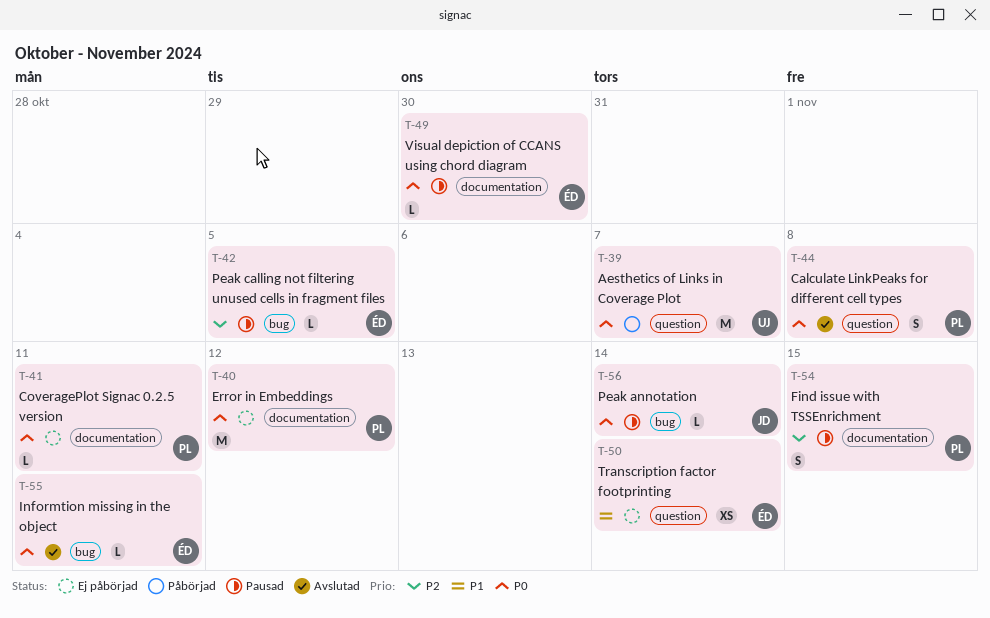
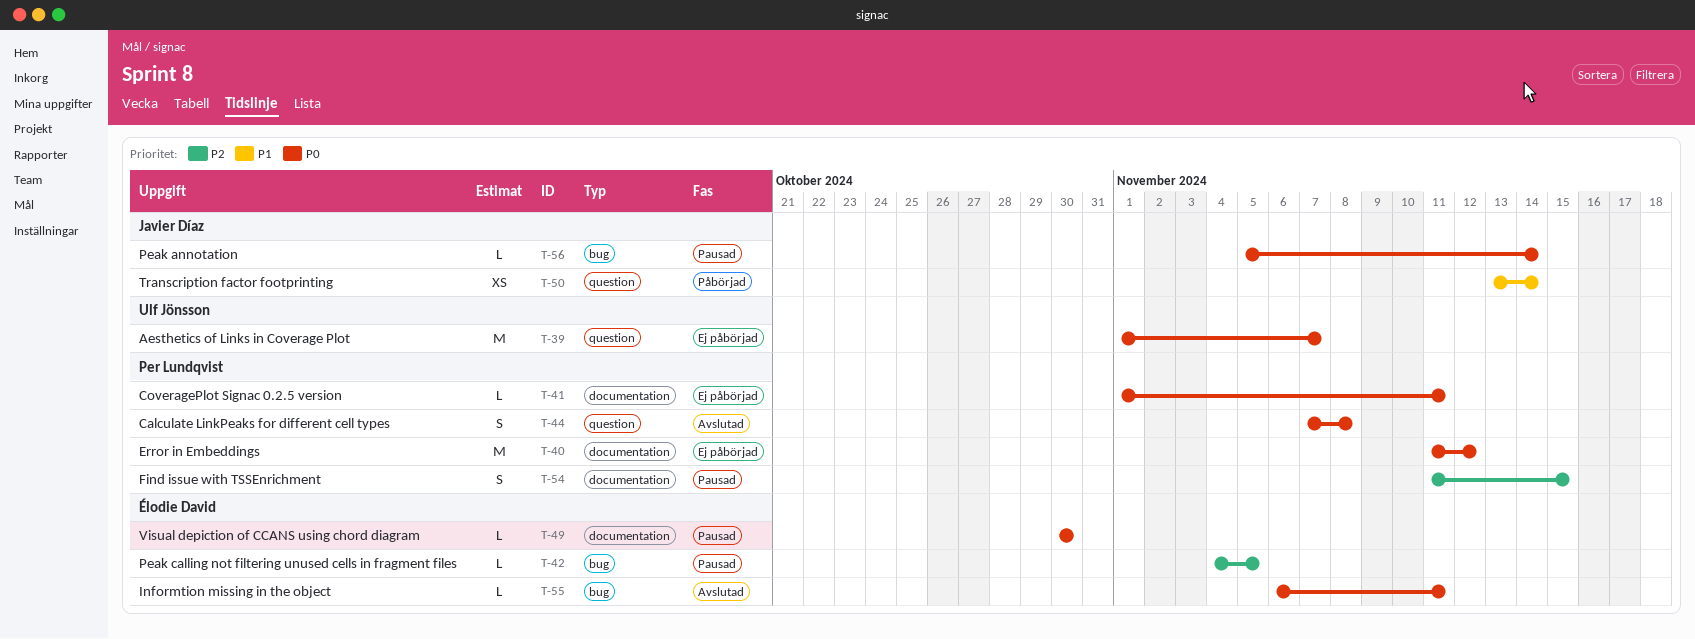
T-39, status: Påbörjad -> Ej påbörjad
T-50, status: Ej påbörjad -> Påbörjad
T-50, owner: Élodie David -> Javier Díaz

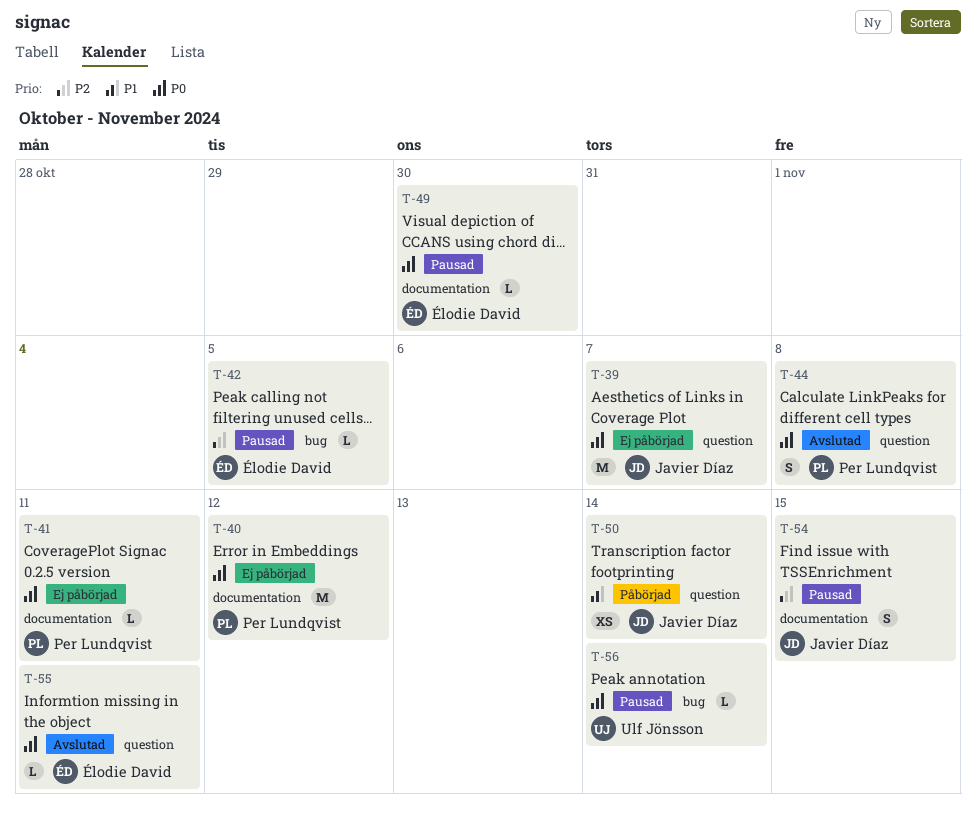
T-39, owner: Ulf Jönsson -> Javier Díaz
T-54, owner: Per Lundqvist -> Javier Díaz
T-55, label: bug -> question
T-56, owner: Javier Díaz -> Ulf Jönsson

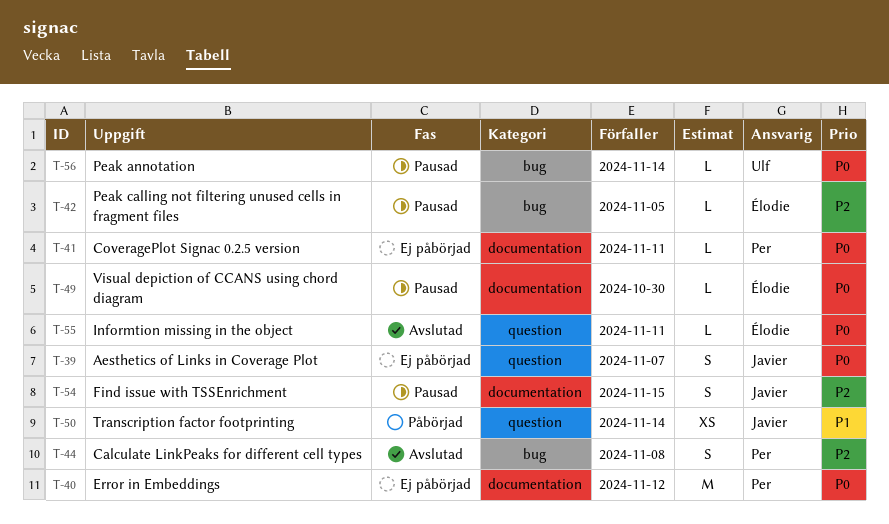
T-39, estimate: M -> S
T-44, priority: P0 -> P2
T-44, label: question -> bug

